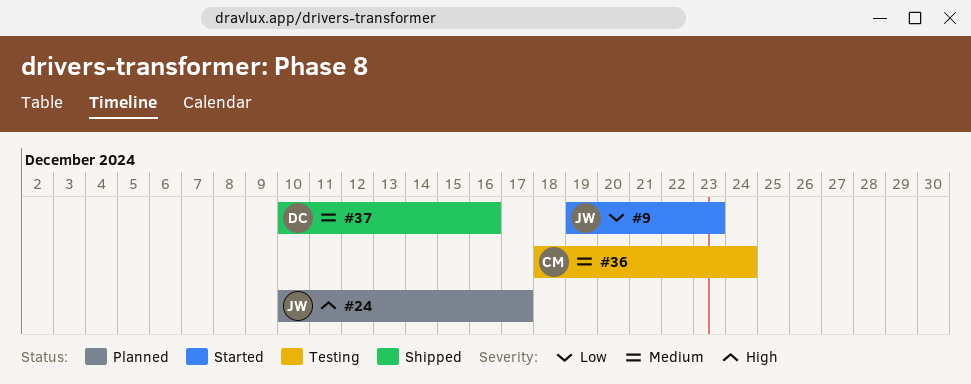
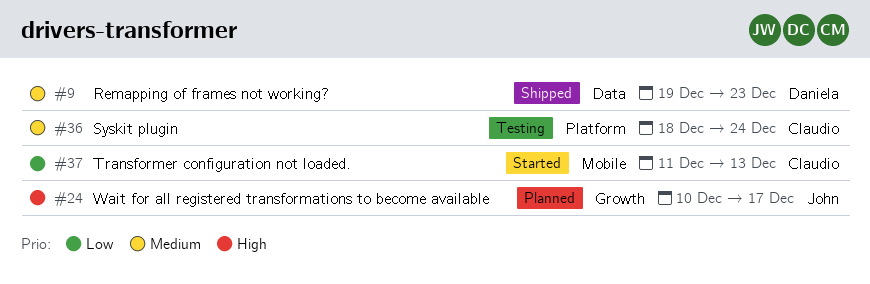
#9, status: Started -> Shipped
#9, owner: John -> Daniela
#9, priority: Low -> Medium
#37, status: Shipped -> Started
#37, owner: Daniela -> Claudio
#37, priority: Medium -> Low
#37, start: Dec 10 -> Dec 11
#37, due: Dec 16 -> Dec 13

